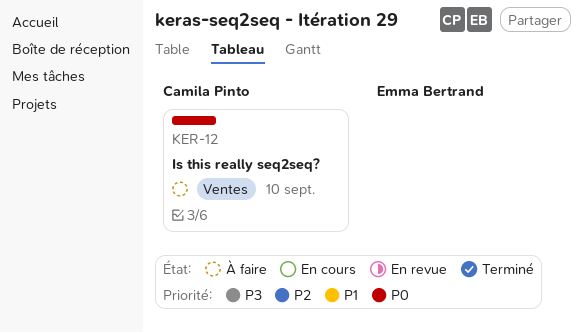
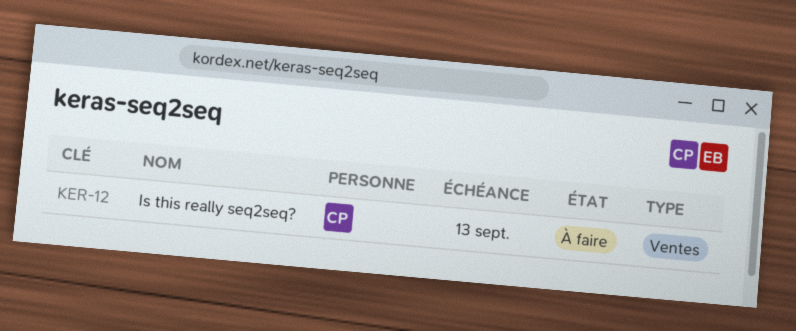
KER-12, due: Sep 10 -> Sep 13

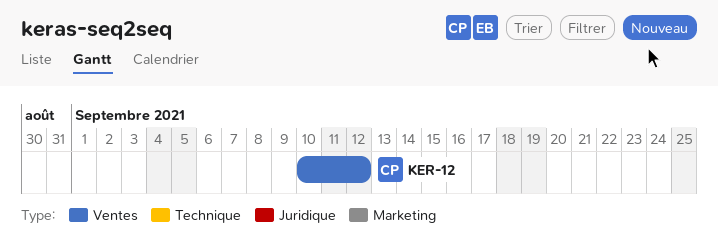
KER-12, due: Sep 13 -> Sep 12

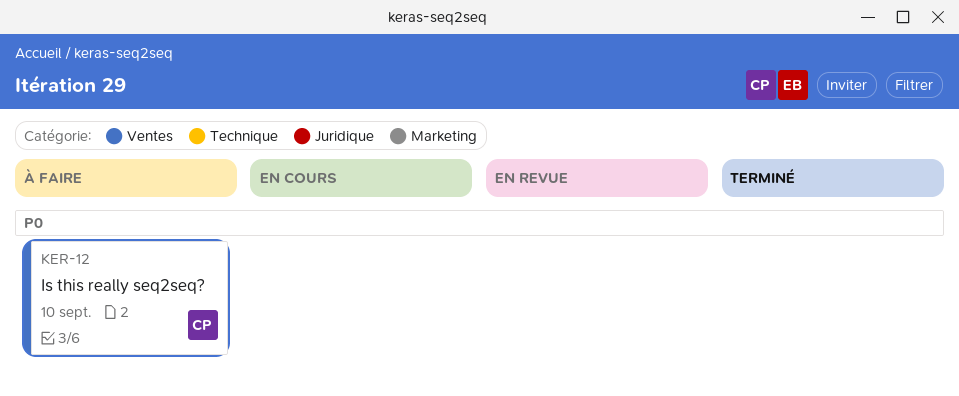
KER-12, due: Sep 12 -> Sep 10

